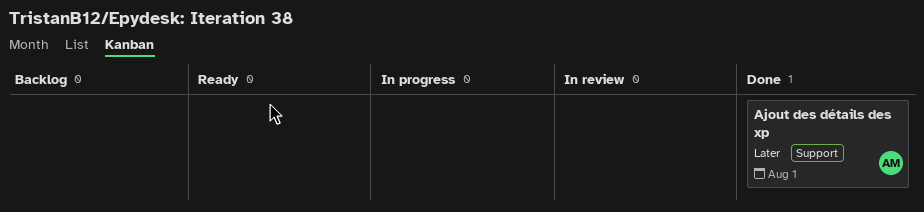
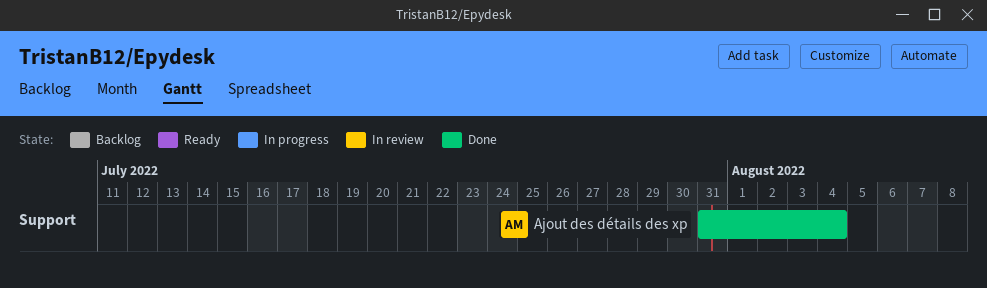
Ajout des détails des xp, due: Aug 1 -> Aug 4

